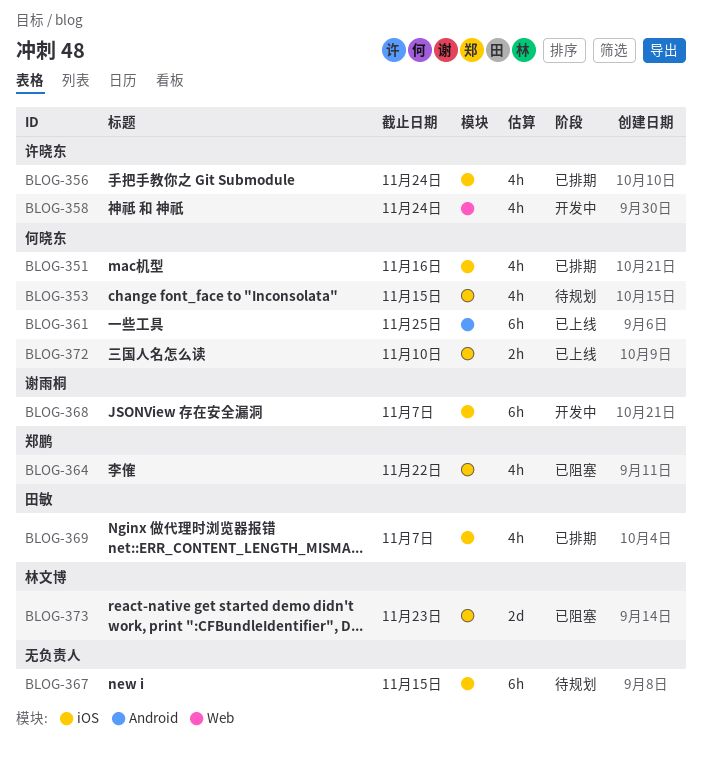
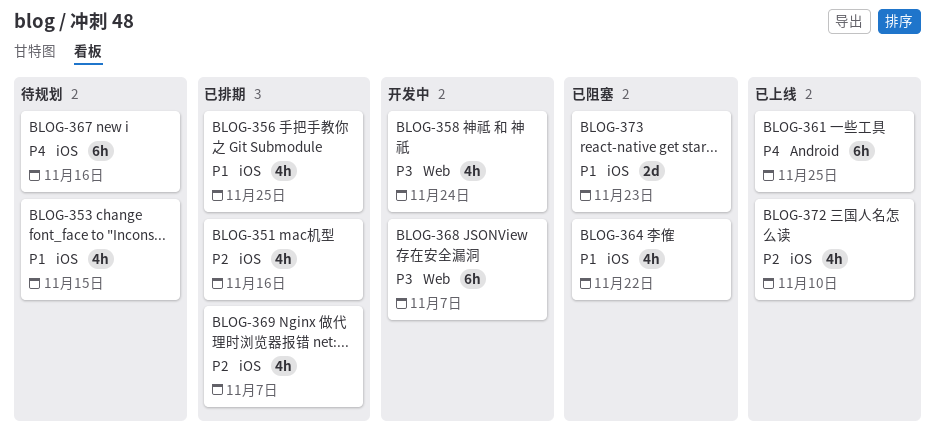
BLOG-356, due: Nov 24 -> Nov 25
BLOG-367, due: Nov 15 -> Nov 16
BLOG-368, label: iOS -> Web
BLOG-372, estimate: 2h -> 4h

